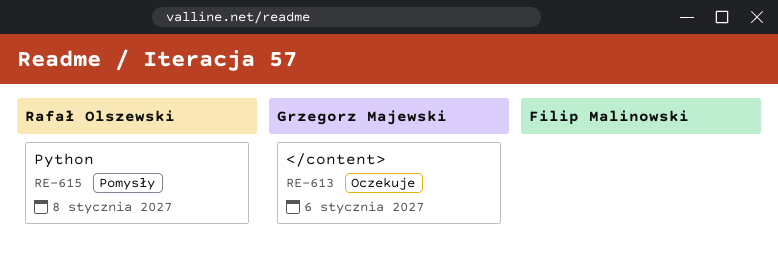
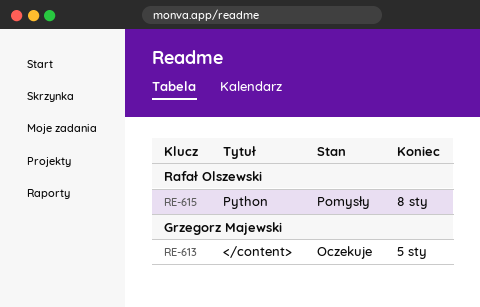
RE-613, due: Jan 6 -> Jan 5

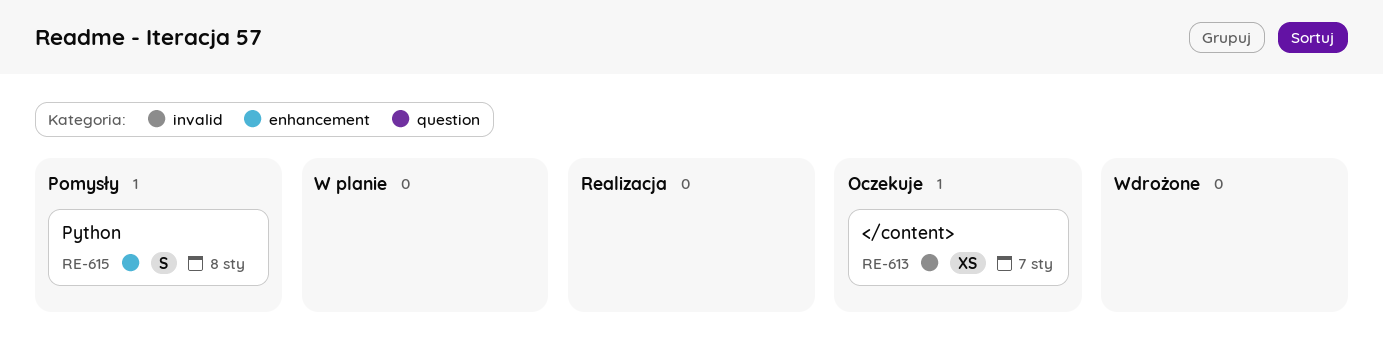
RE-613, due: Jan 5 -> Jan 7

